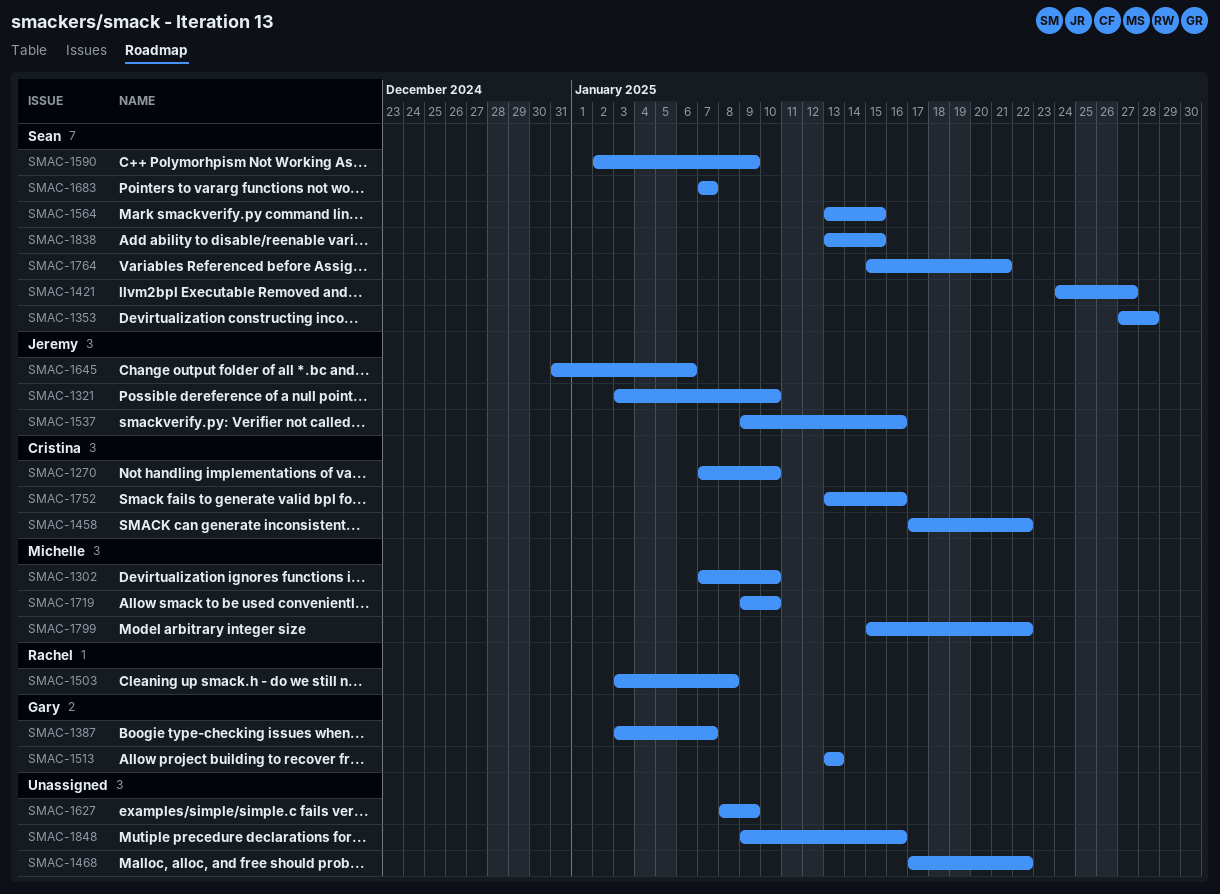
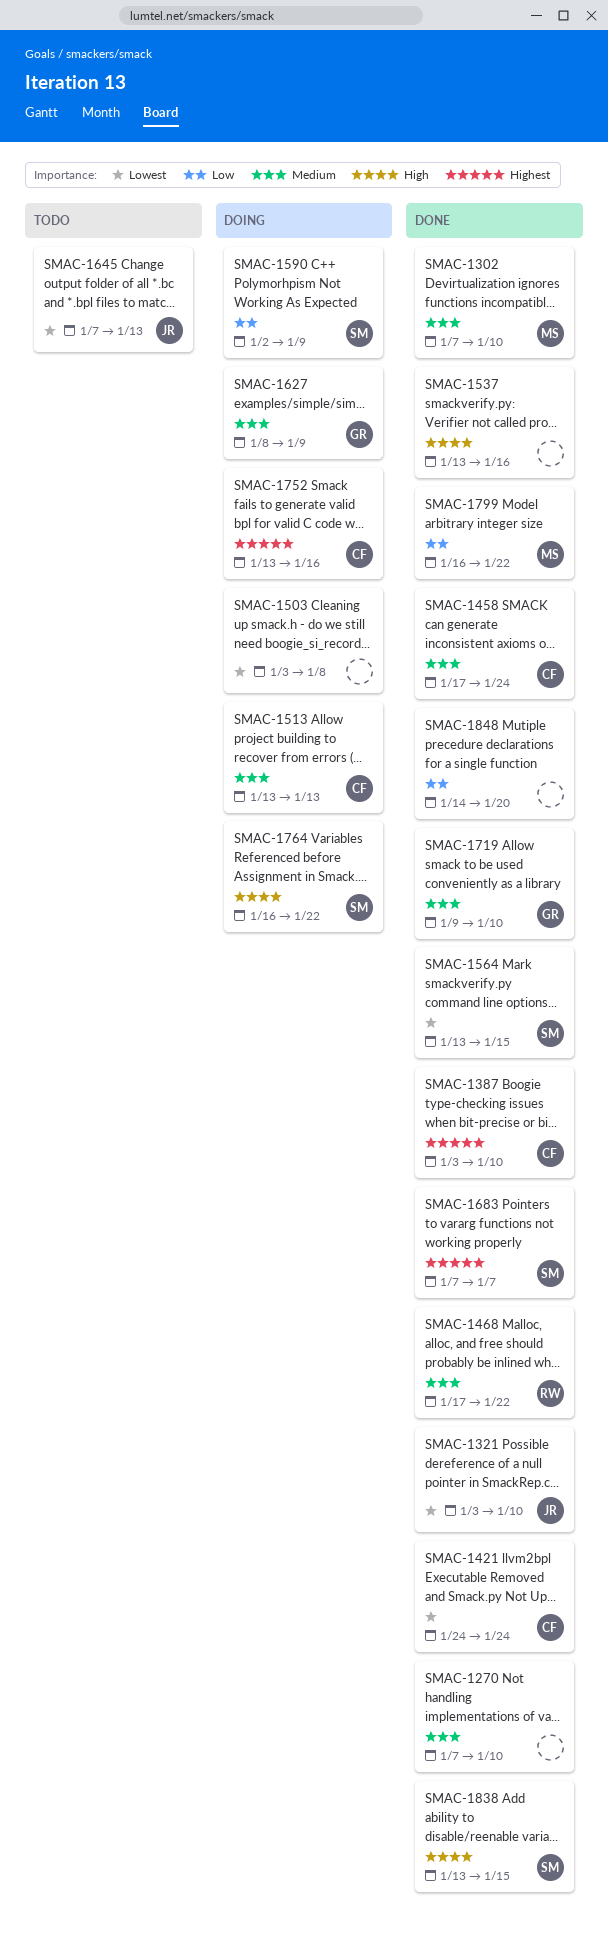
SMAC-1270, owner: Cristina -> none
SMAC-1353: present -> none
SMAC-1387, owner: Gary -> Cristina
SMAC-1387, due: Jan 7 -> Jan 10
SMAC-1421, owner: Sean -> Cristina
SMAC-1421, due: Jan 27 -> Jan 24
SMAC-1458, due: Jan 22 -> Jan 24
SMAC-1468, owner: none -> Rachel
SMAC-1503, owner: Rachel -> none
SMAC-1513, owner: Gary -> Cristina
SMAC-1537, owner: Jeremy -> none
SMAC-1537, start: Jan 9 -> Jan 13
SMAC-1627, owner: none -> Gary
SMAC-1645, start: Dec 31 -> Jan 7
SMAC-1645, due: Jan 6 -> Jan 13
SMAC-1719, owner: Michelle -> Gary
SMAC-1764, start: Jan 15 -> Jan 16
SMAC-1764, due: Jan 21 -> Jan 22
SMAC-1799, start: Jan 15 -> Jan 16
SMAC-1848, start: Jan 9 -> Jan 14
SMAC-1848, due: Jan 16 -> Jan 20

